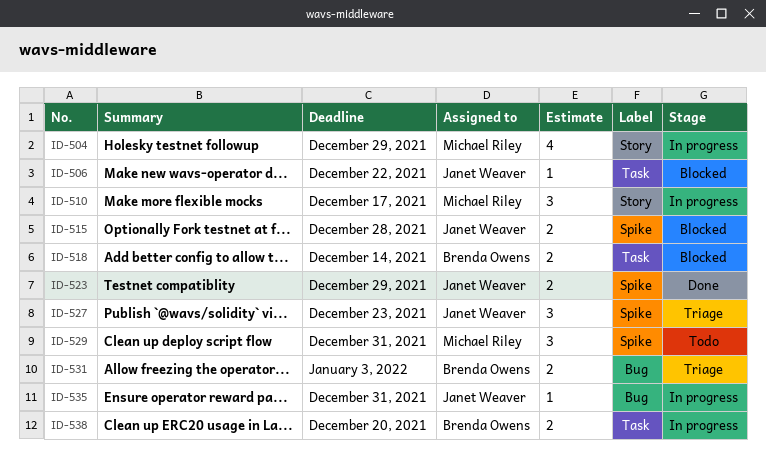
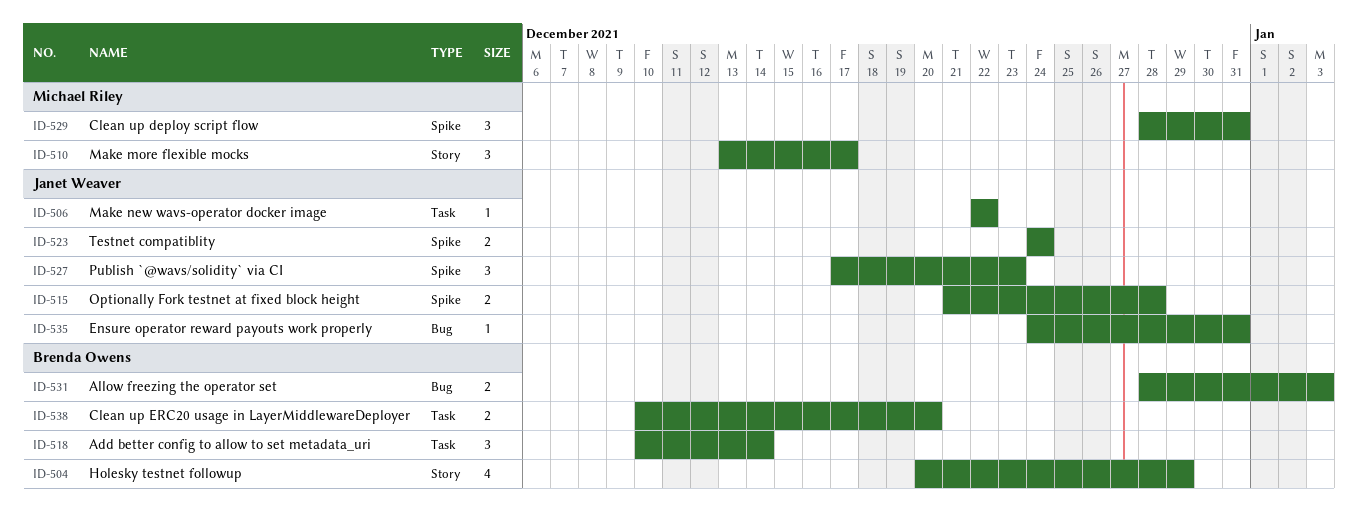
ID-504, owner: Michael Riley -> Brenda Owens
ID-518, estimate: 2 -> 3
ID-523, due: Dec 29 -> Dec 24

